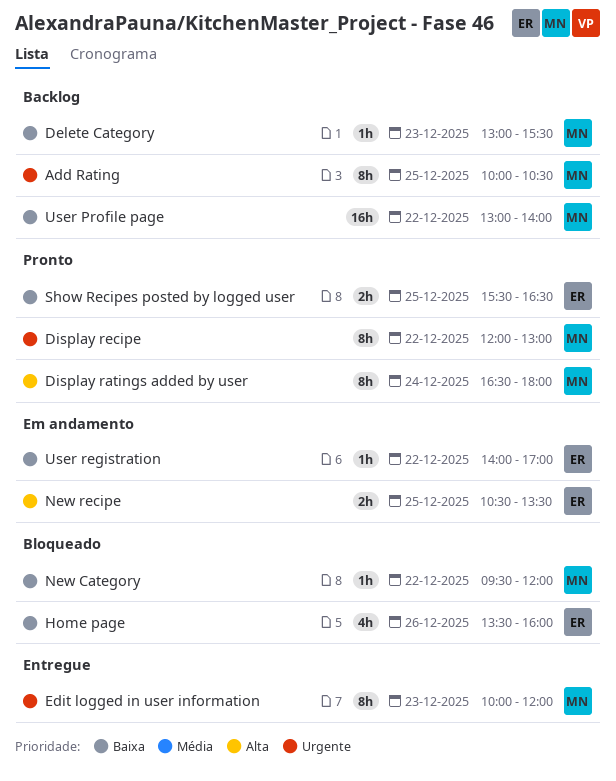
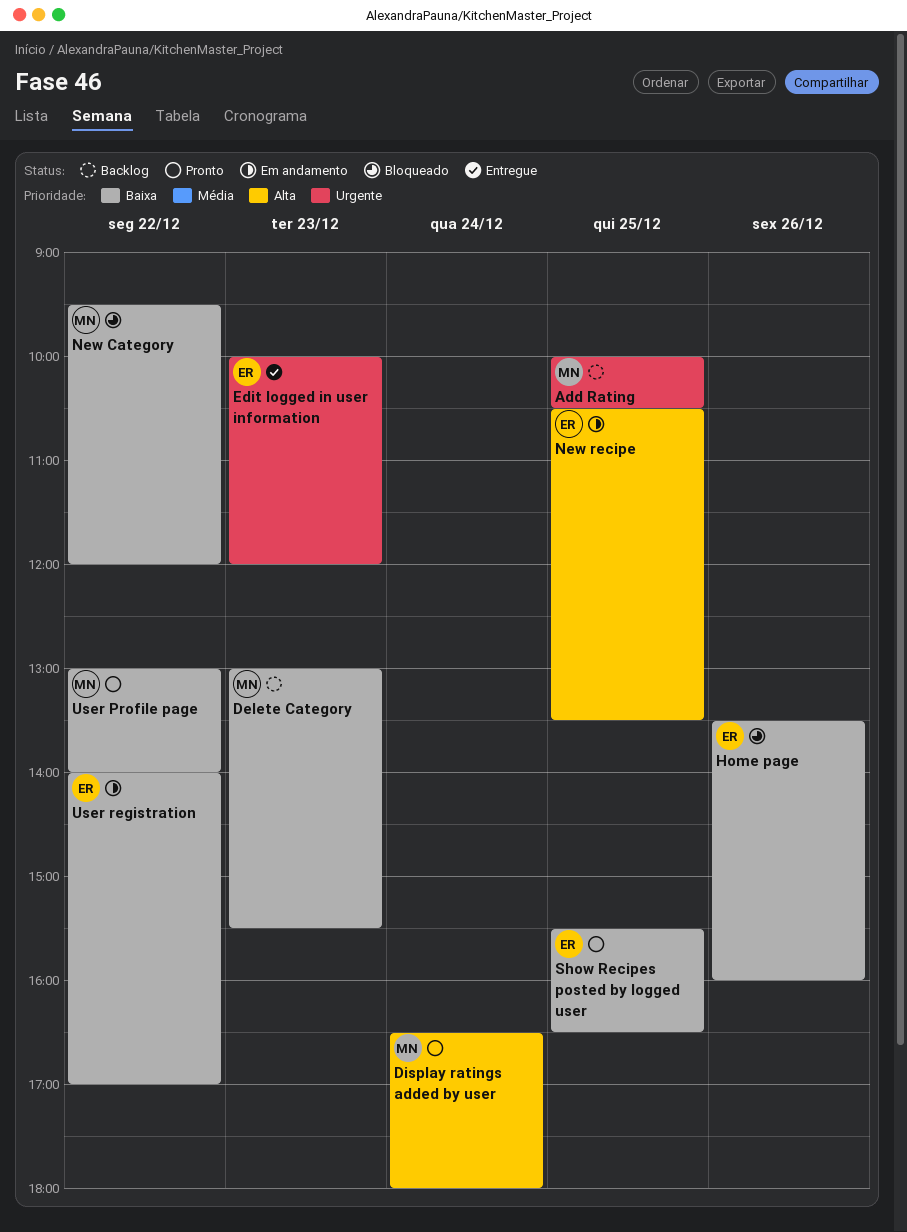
Display recipe: present -> none
Edit logged in user information, owner: MN -> ER
User Profile page, status: Backlog -> Pronto

